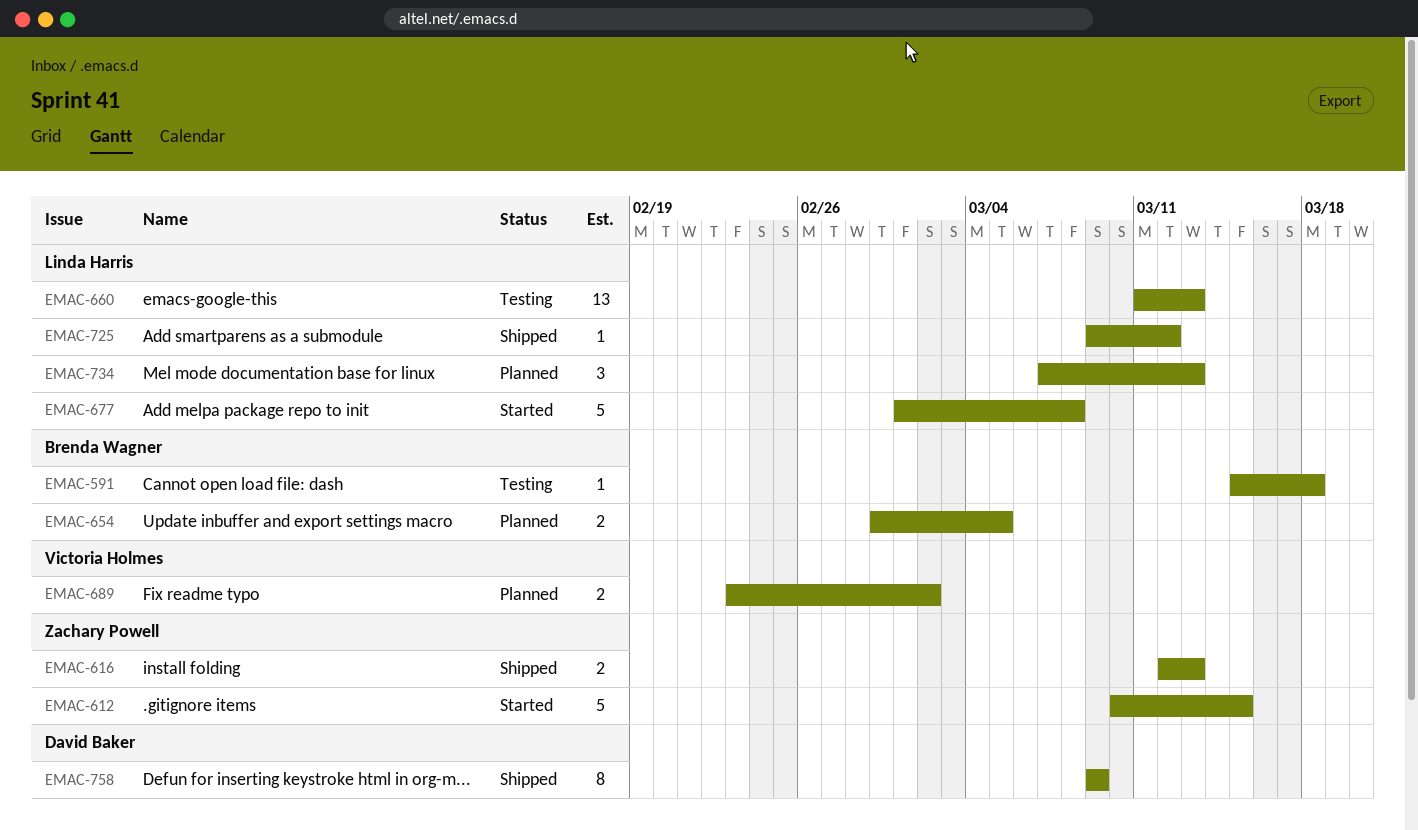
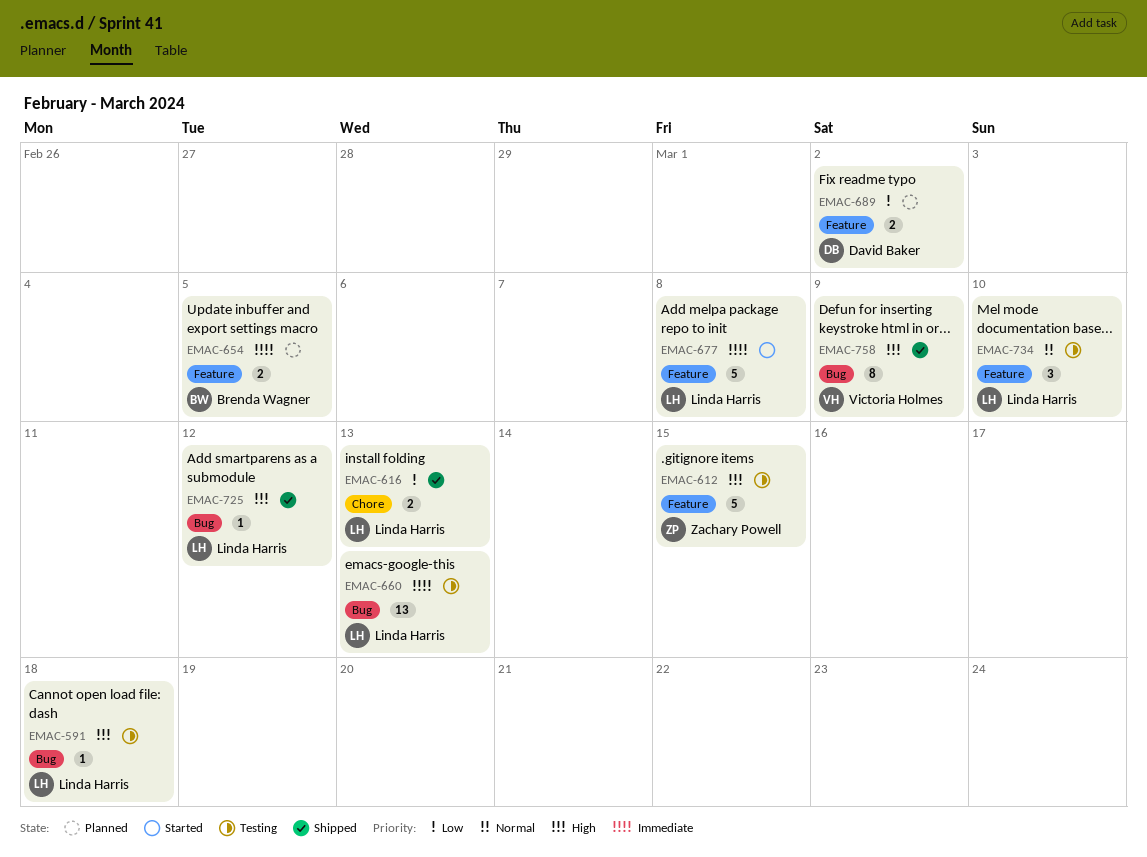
EMAC-591, owner: Brenda Wagner -> Linda Harris
EMAC-612, status: Started -> Testing
EMAC-616, owner: Zachary Powell -> Linda Harris
EMAC-689, owner: Victoria Holmes -> David Baker
EMAC-734, status: Planned -> Testing
EMAC-734, due: Mar 13 -> Mar 10
EMAC-758, owner: David Baker -> Victoria Holmes

